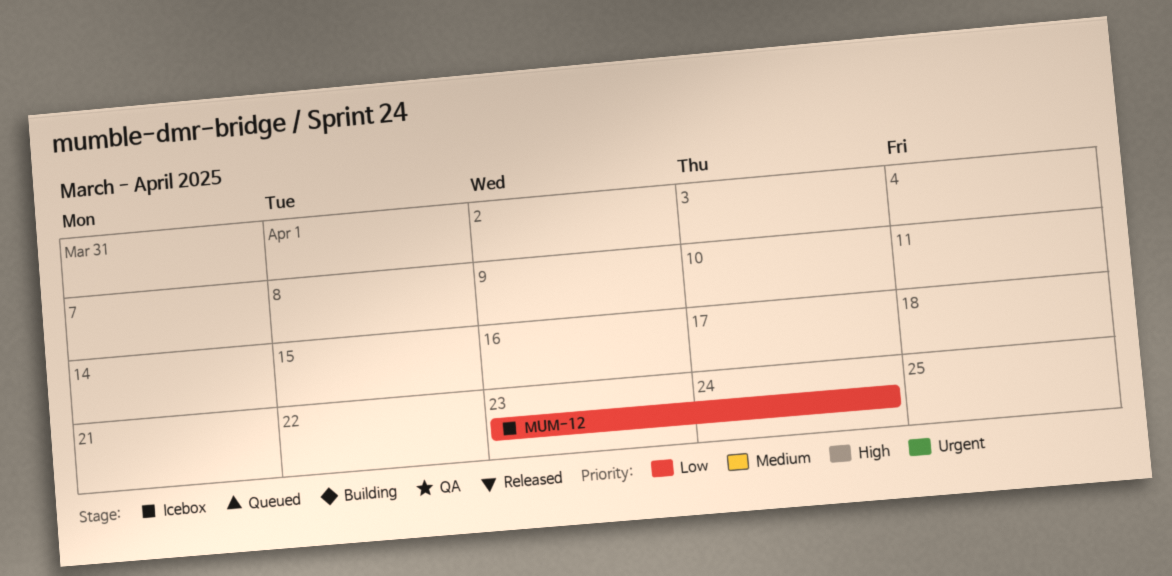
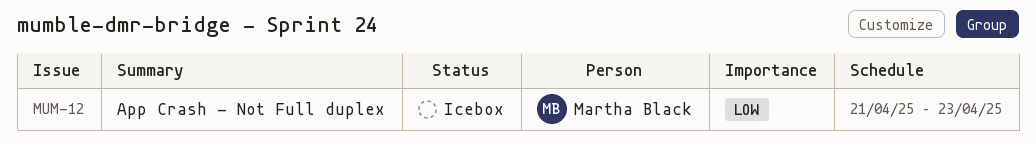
MUM-12, start: Apr 23 -> Apr 21
MUM-12, due: Apr 24 -> Apr 23

